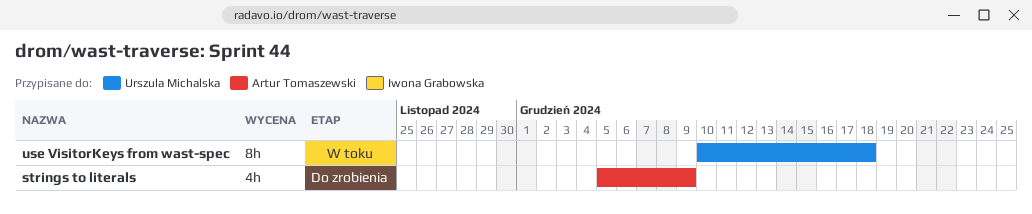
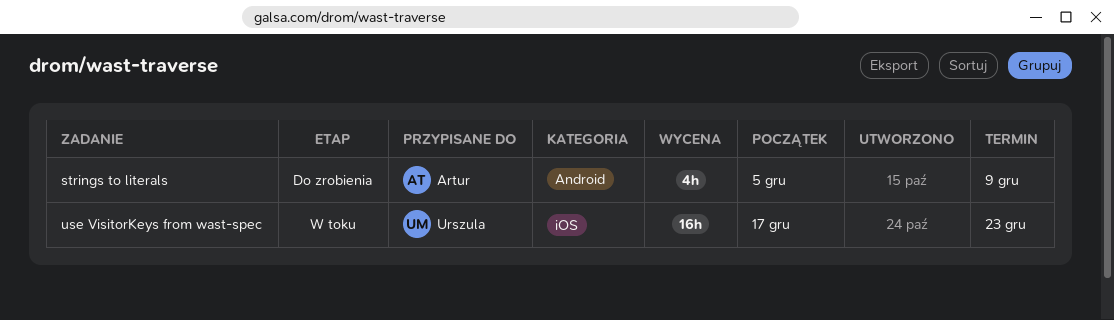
use VisitorKeys from wast-spec, estimate: 8h -> 16h
use VisitorKeys from wast-spec, start: Dec 10 -> Dec 17
use VisitorKeys from wast-spec, due: Dec 18 -> Dec 23

